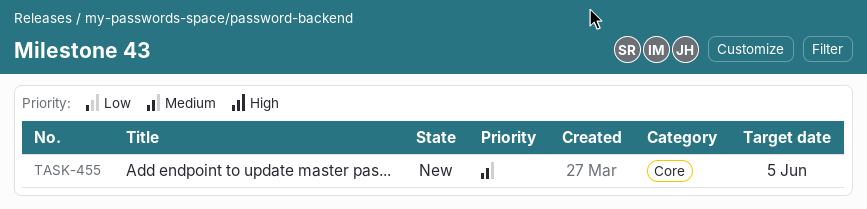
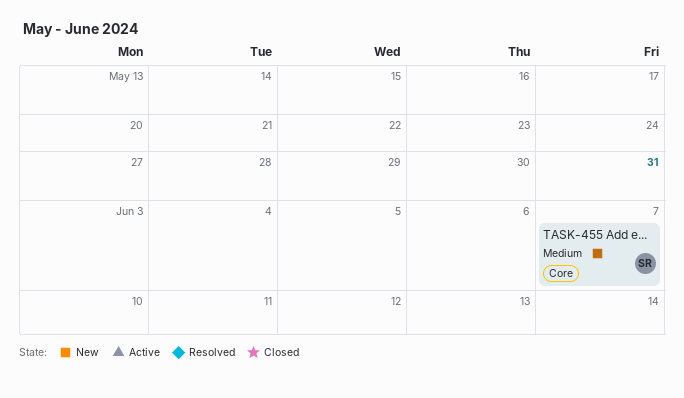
TASK-455, due: Jun 5 -> Jun 7

